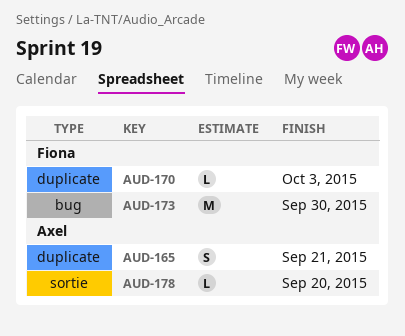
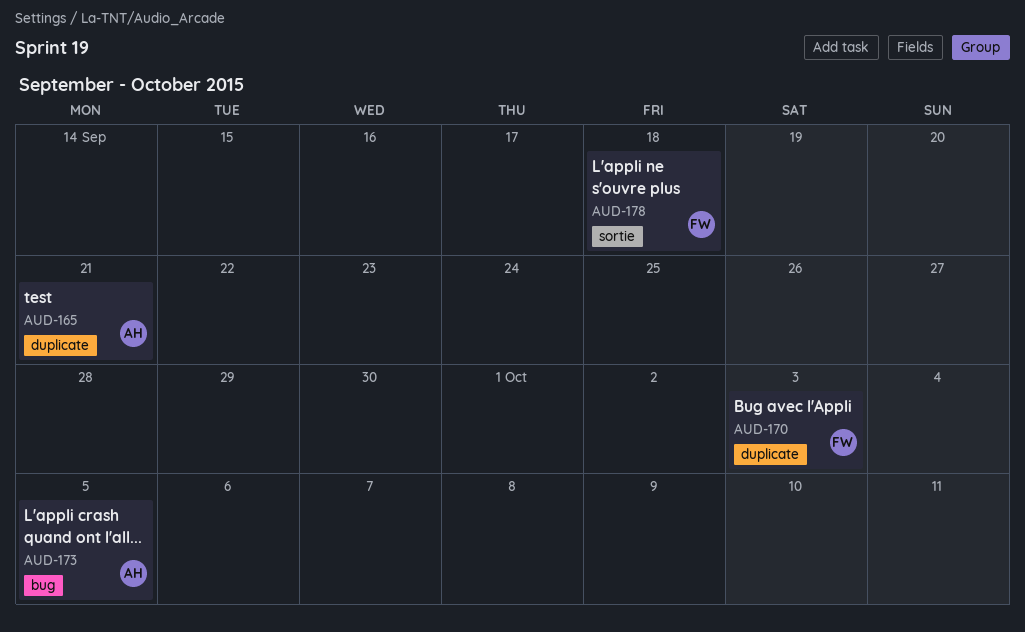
AUD-173, owner: Fiona -> Axel
AUD-173, due: Sep 30 -> Oct 5
AUD-178, owner: Axel -> Fiona
AUD-178, due: Sep 20 -> Sep 18

